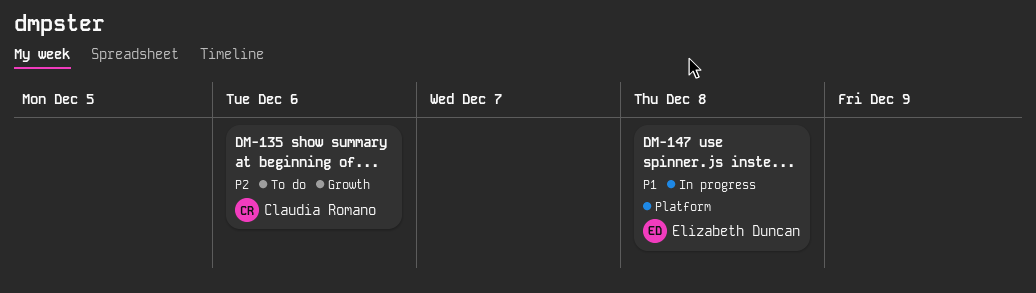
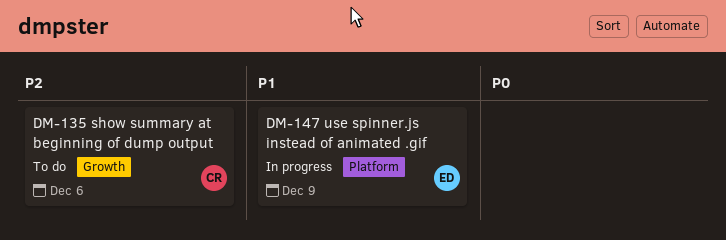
DM-147, due: Dec 8 -> Dec 9

